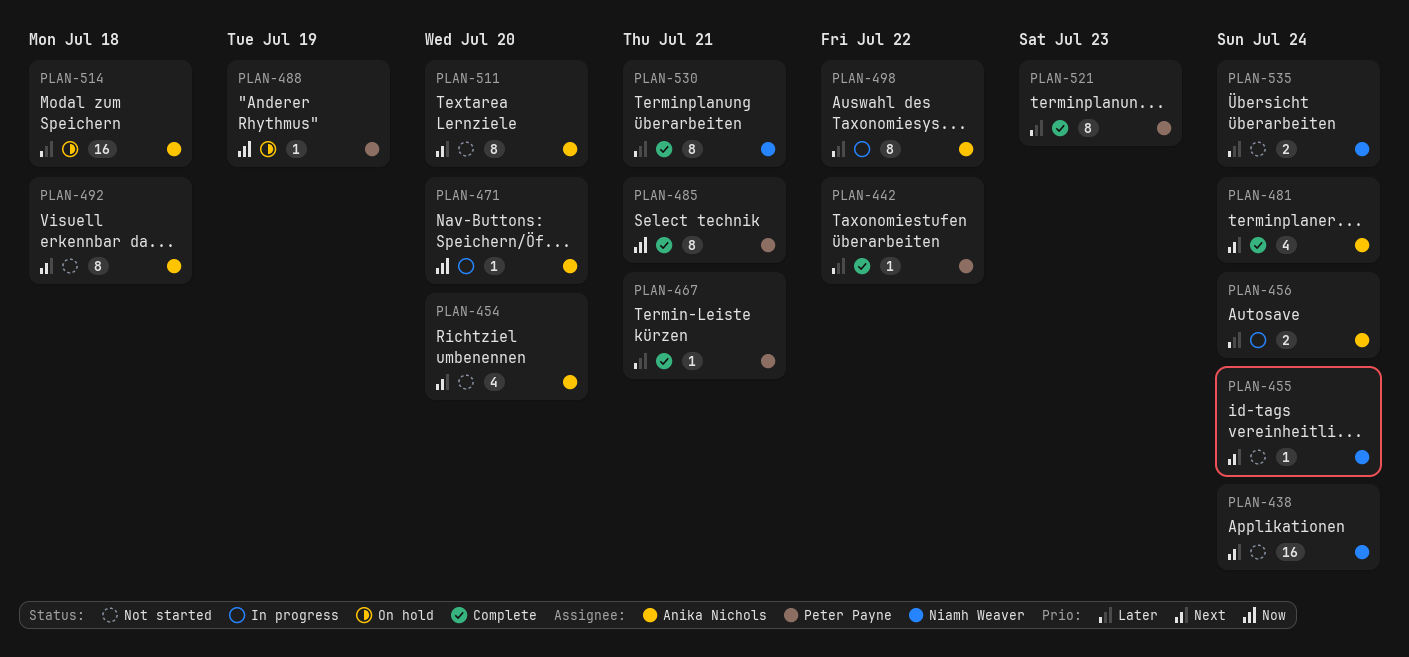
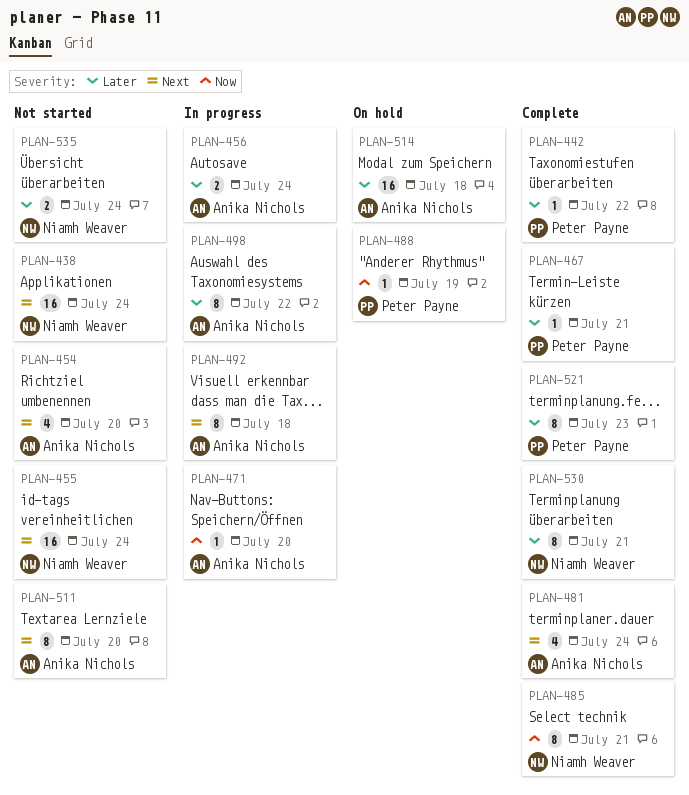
PLAN-455, estimate: 1 -> 16
PLAN-485, owner: Peter Payne -> Niamh Weaver
PLAN-492, status: Not started -> In progress

